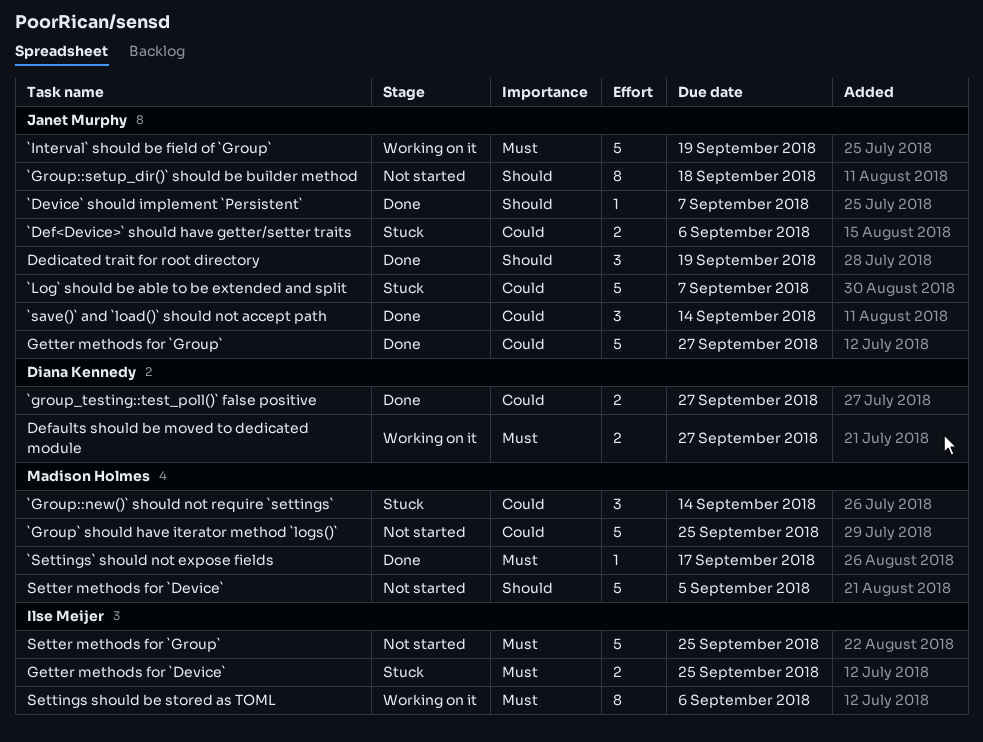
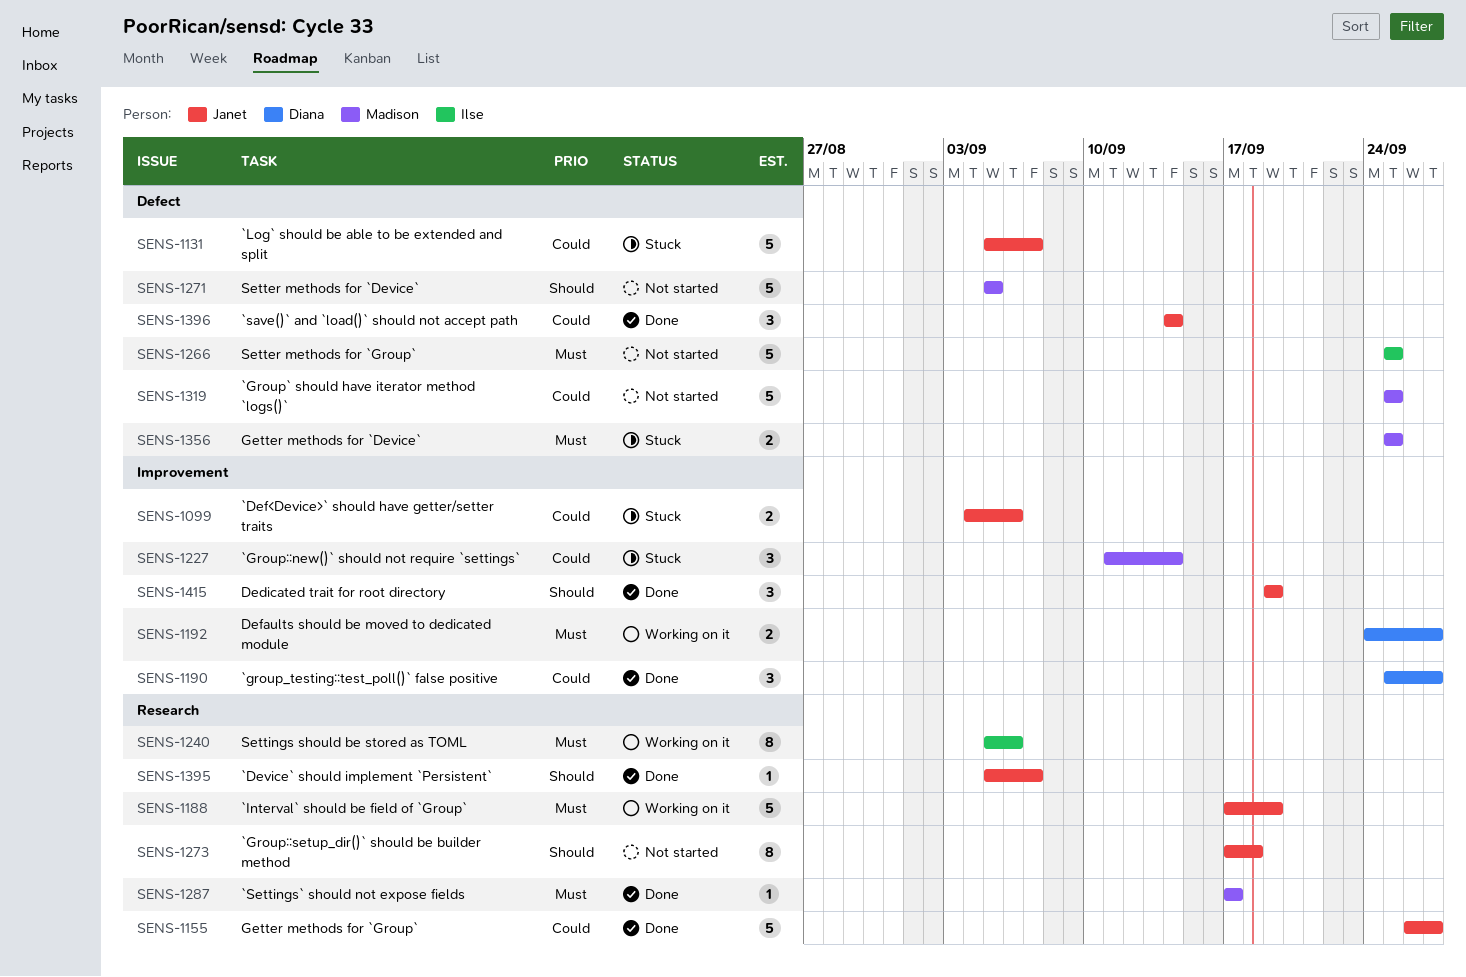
`group_testing::test_poll()` false positive, estimate: 2 -> 3
Getter methods for `Device`, owner: Ilse Meijer -> Madison Holmes

